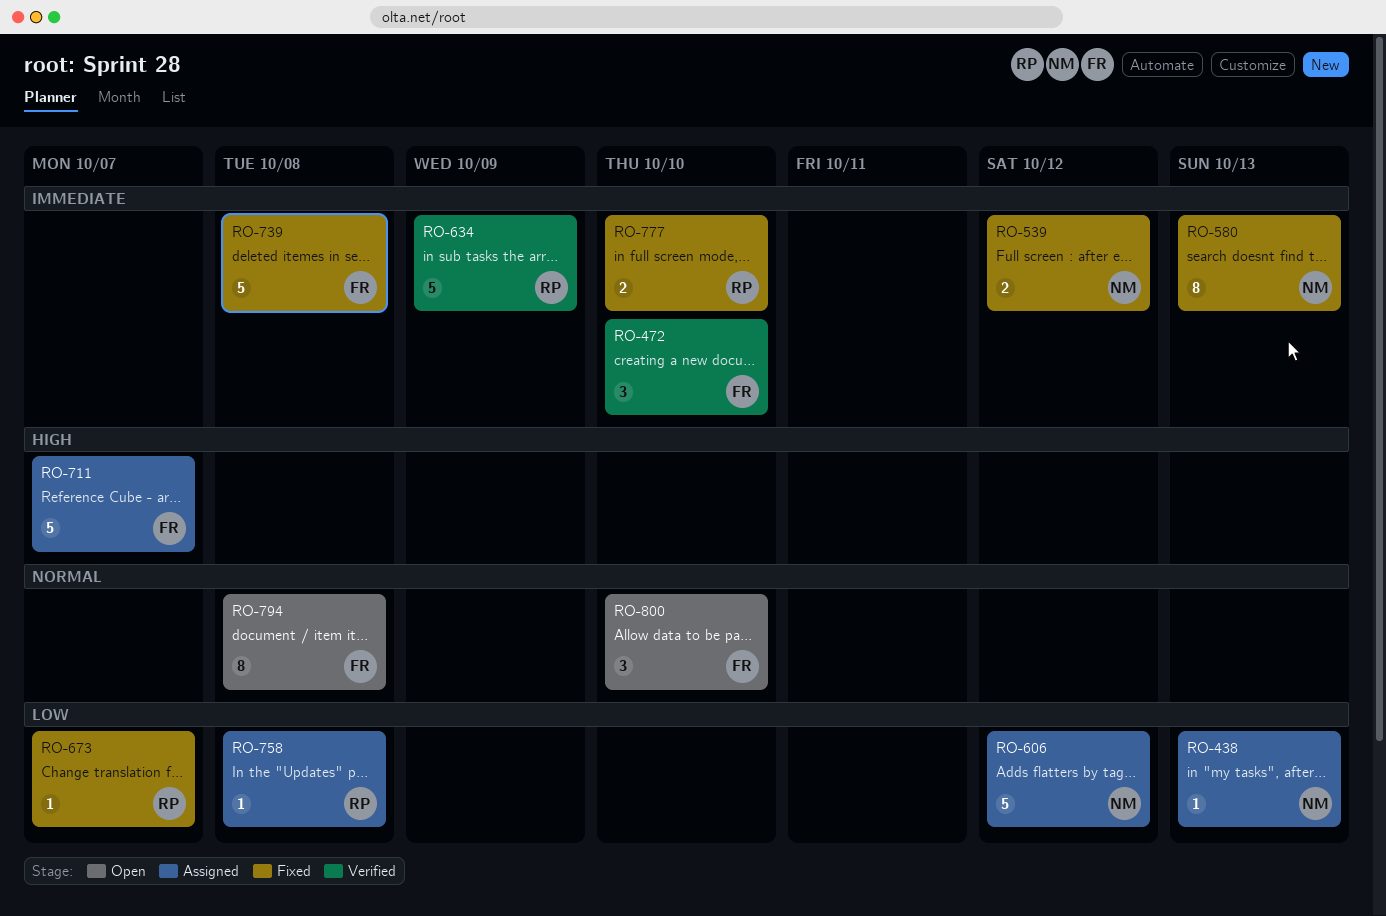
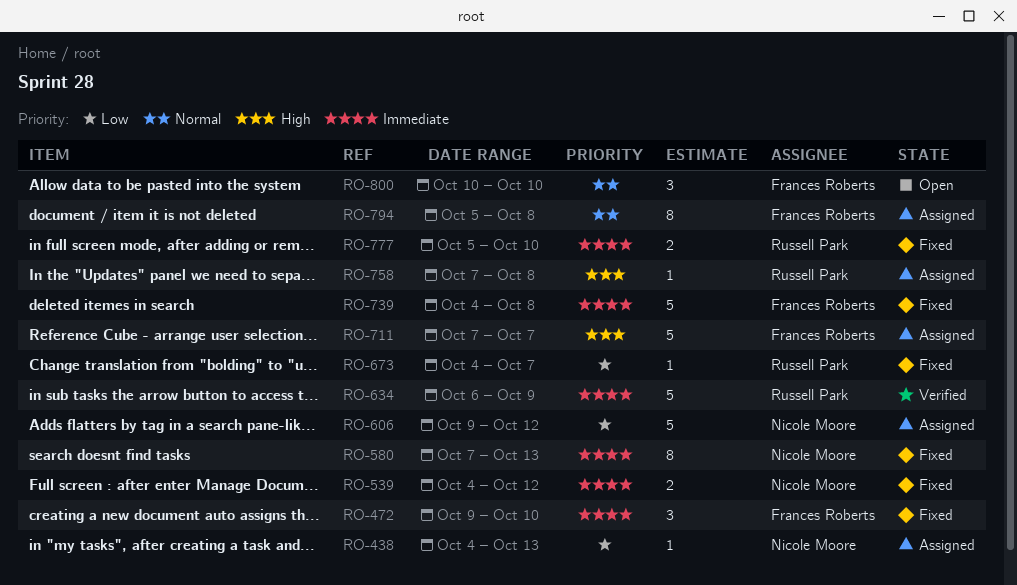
RO-472, status: Verified -> Fixed
RO-758, priority: Low -> High
RO-794, status: Open -> Assigned

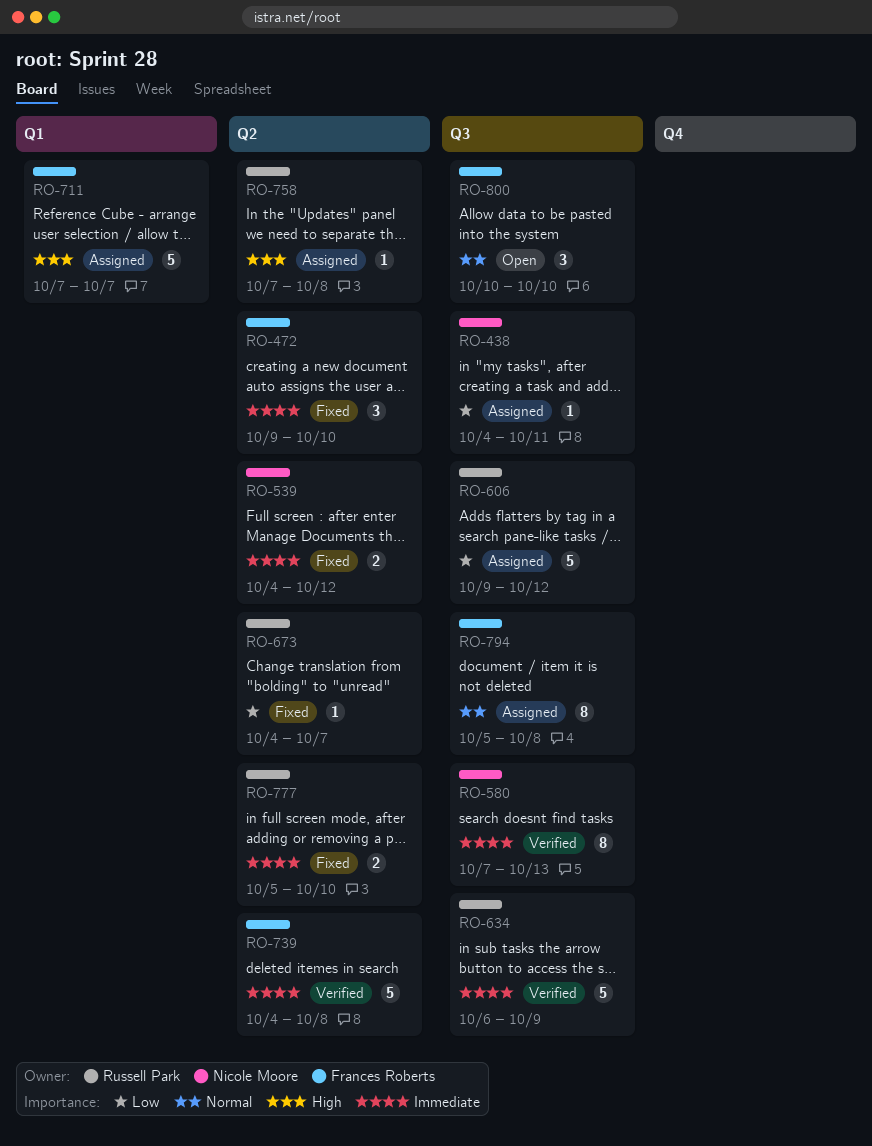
RO-438, due: Oct 13 -> Oct 11
RO-580, status: Fixed -> Verified
RO-606, owner: Nicole Moore -> Russell Park
RO-739, status: Fixed -> Verified

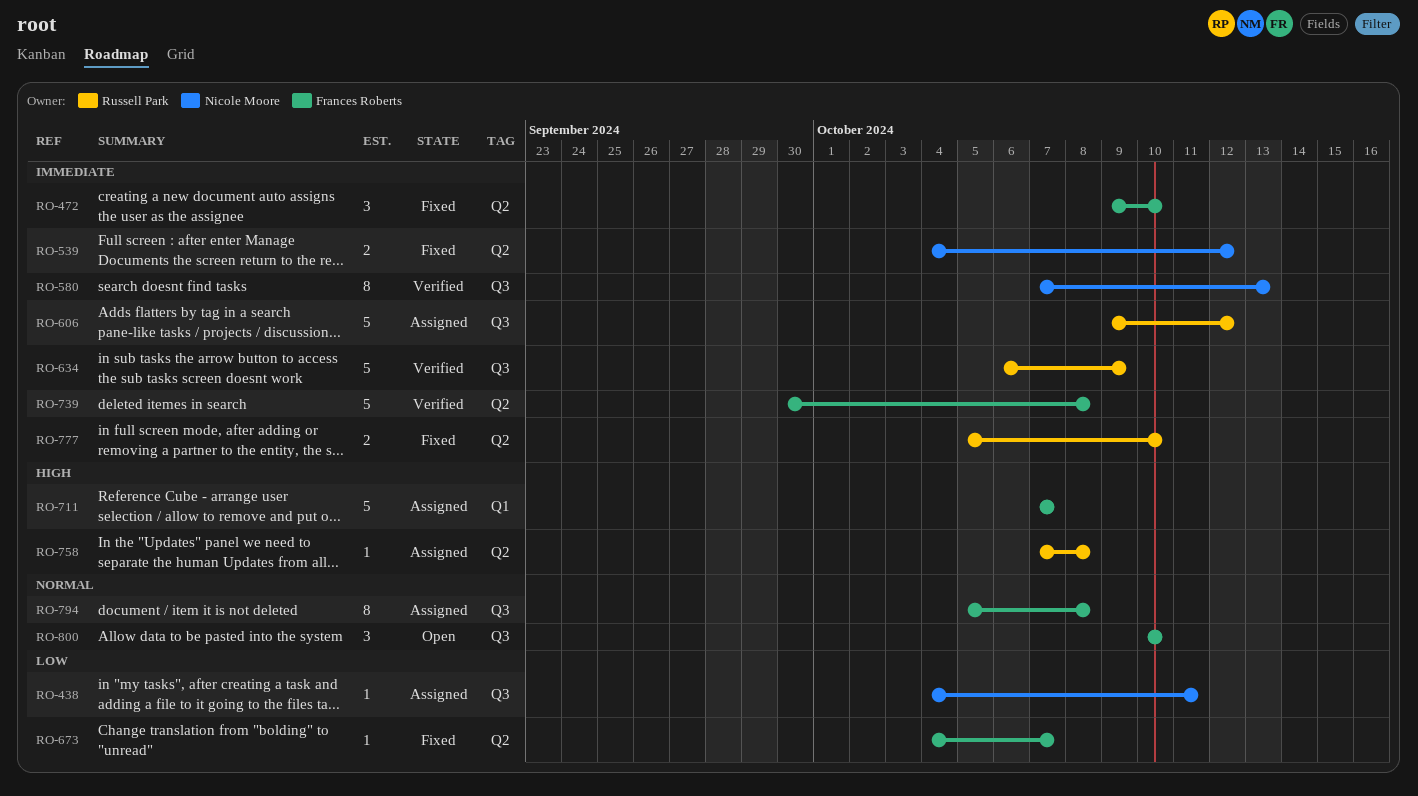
RO-606, priority: Low -> Immediate
RO-673, owner: Russell Park -> Frances Roberts
RO-739, start: Oct 4 -> Sep 30

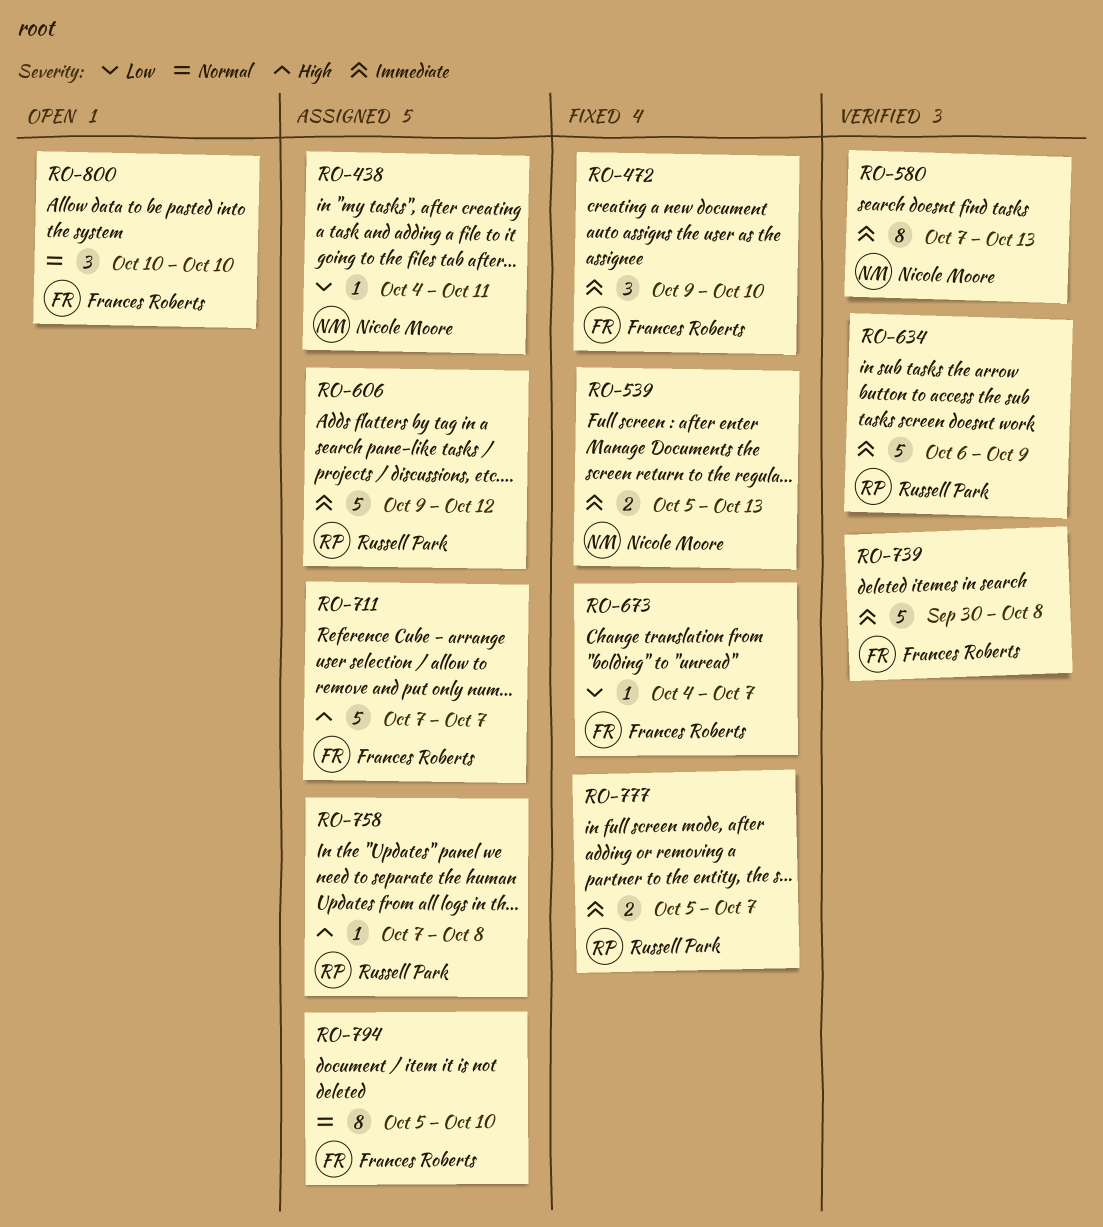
RO-539, start: Oct 4 -> Oct 5
RO-539, due: Oct 12 -> Oct 13
RO-777, due: Oct 10 -> Oct 7
RO-794, due: Oct 8 -> Oct 10

